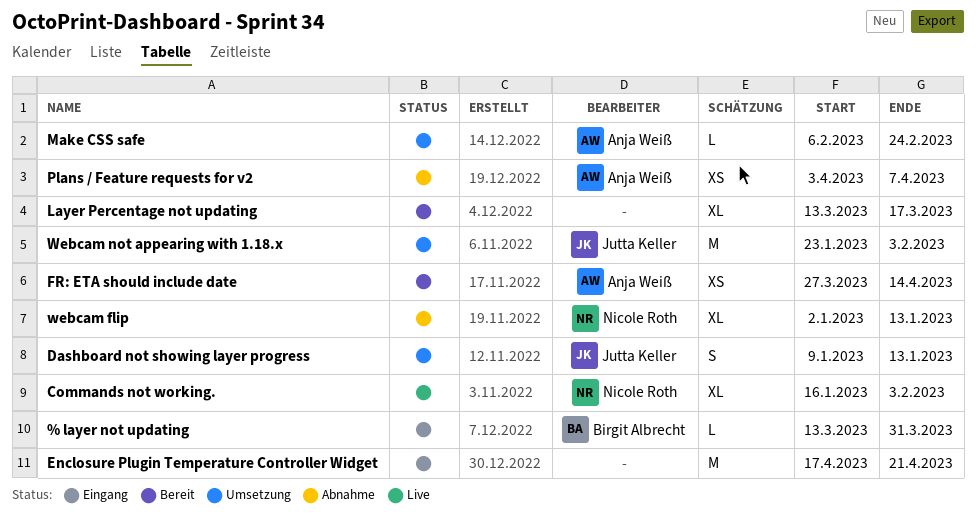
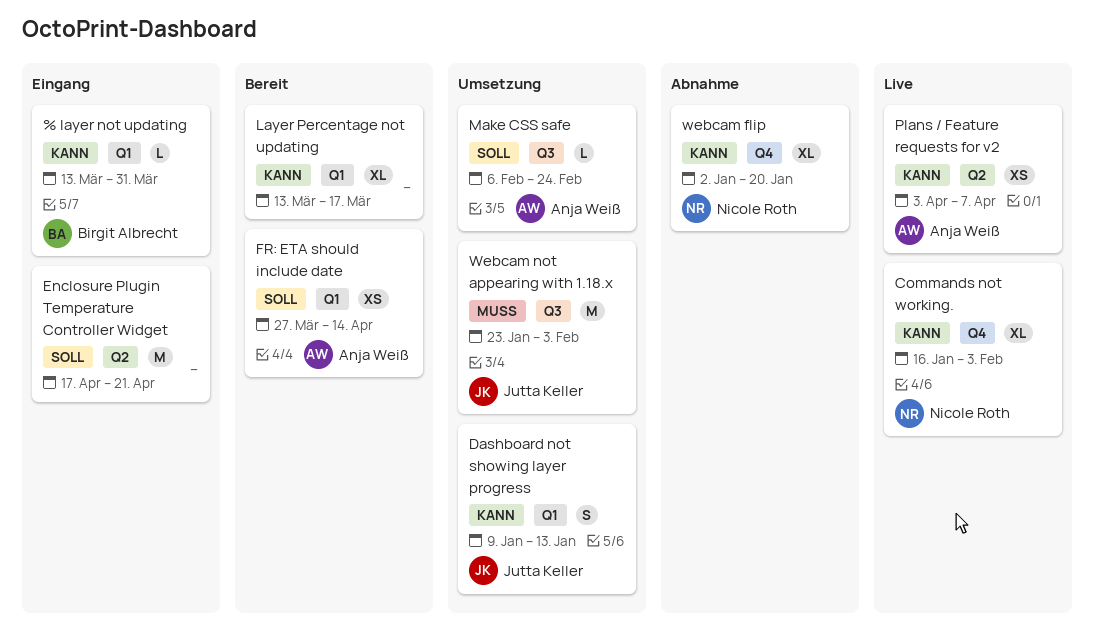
Plans / Feature requests for v2, status: Abnahme -> Live
webcam flip, due: Jan 13 -> Jan 20

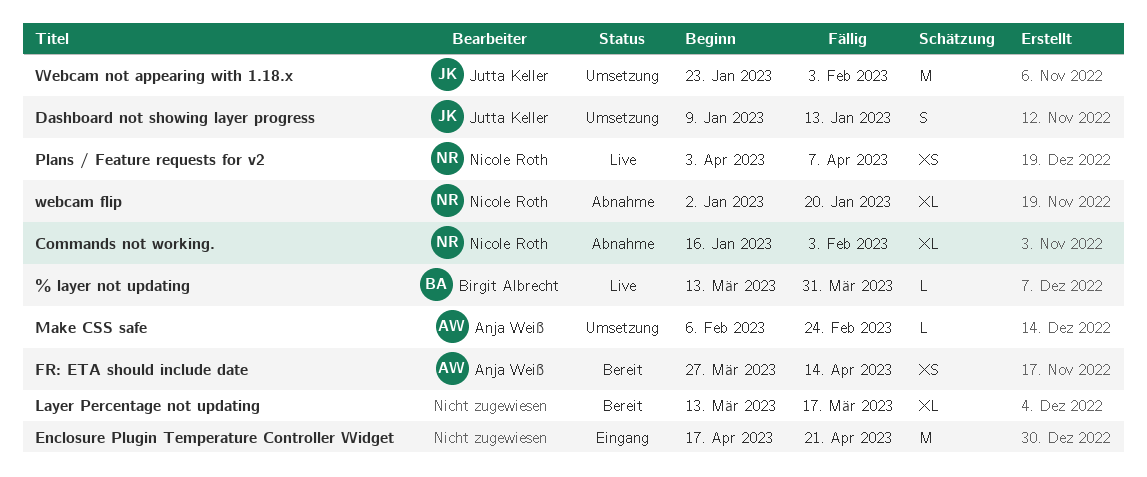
% layer not updating, status: Eingang -> Live
Commands not working., status: Live -> Abnahme
Plans / Feature requests for v2, owner: Anja Weiß -> Nicole Roth

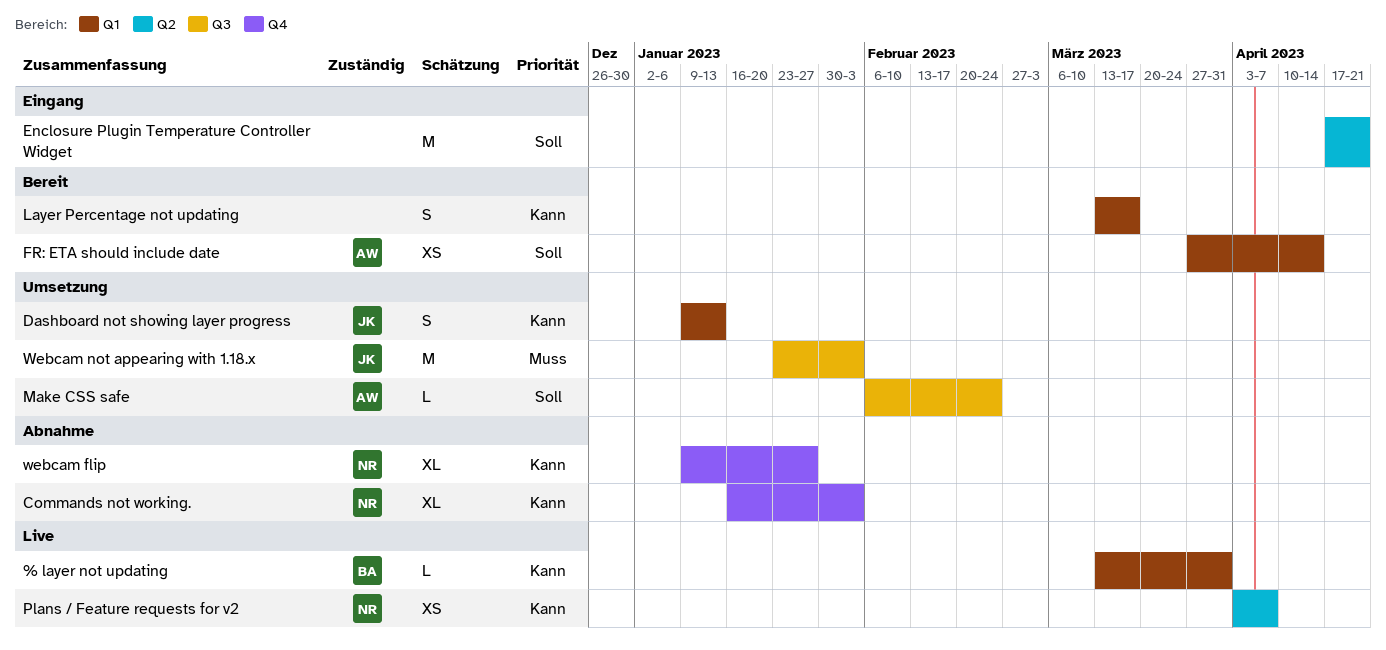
Layer Percentage not updating, estimate: XL -> S
webcam flip, start: Jan 2 -> Jan 9
webcam flip, due: Jan 20 -> Jan 27

